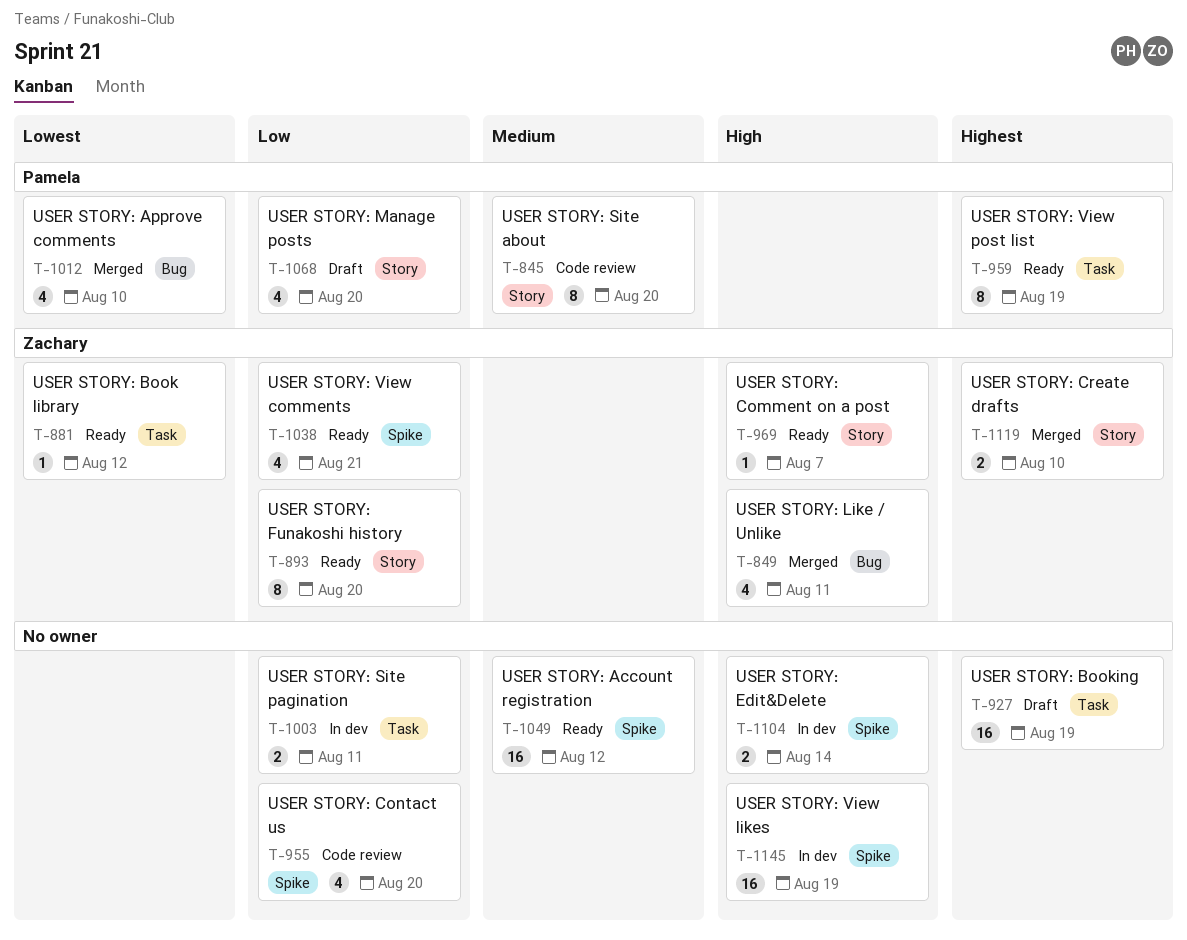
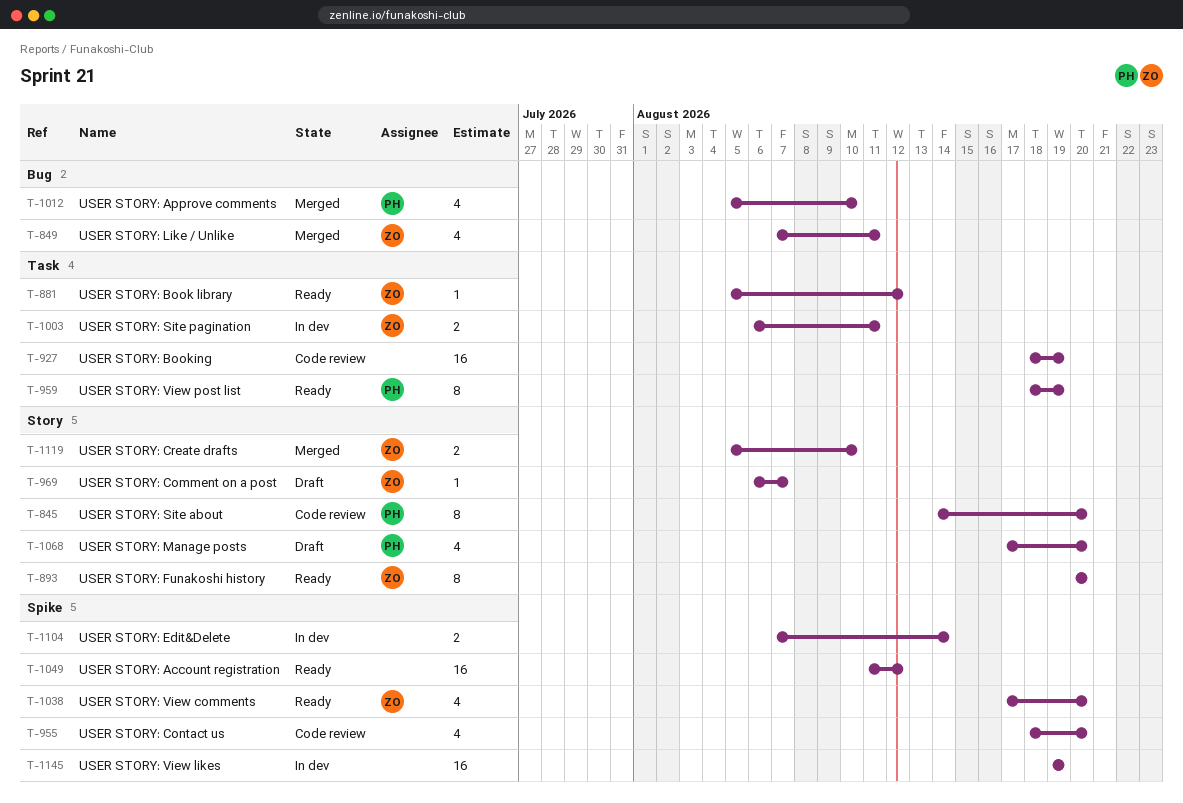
T-927, status: Draft -> Code review
T-969, status: Ready -> Draft
T-1003, owner: none -> Zachary
T-1038, due: Aug 21 -> Aug 20

